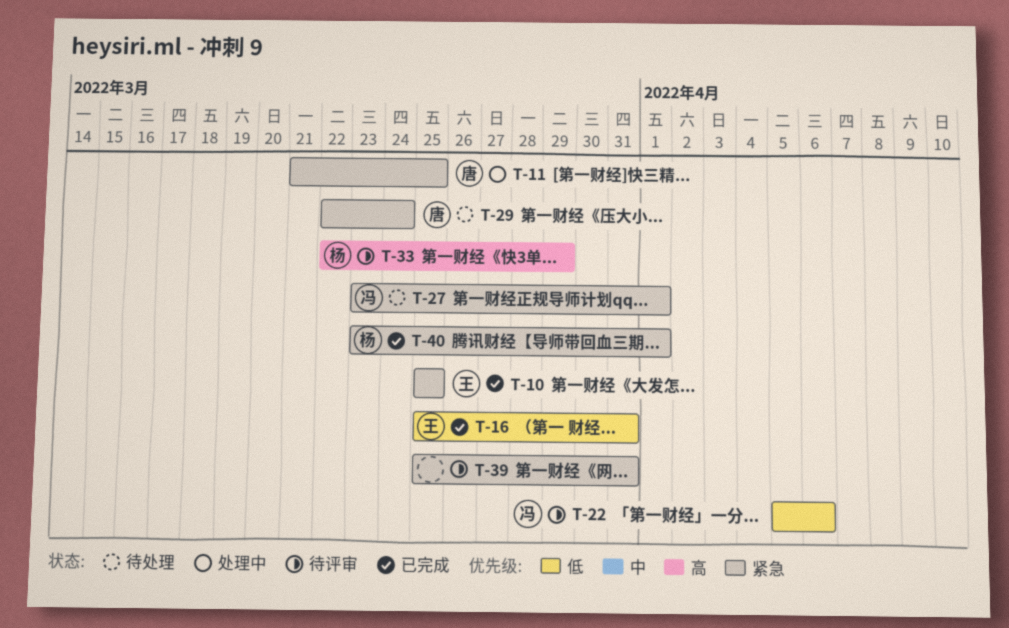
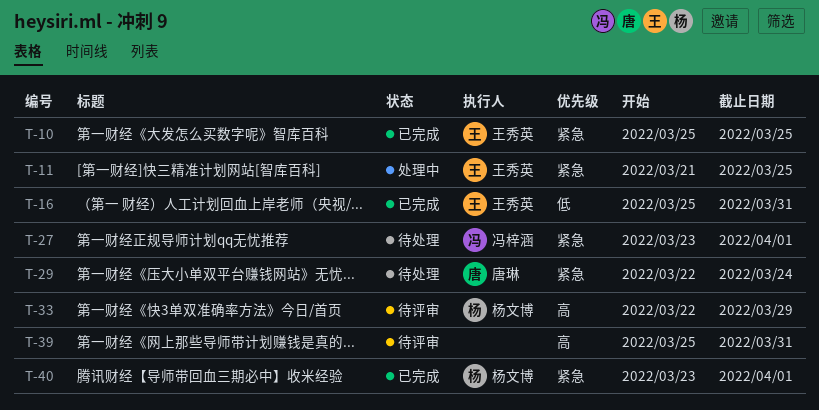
T-11, owner: 唐琳 -> 王秀英
T-22: present -> none
T-39, priority: 紧急 -> 高

